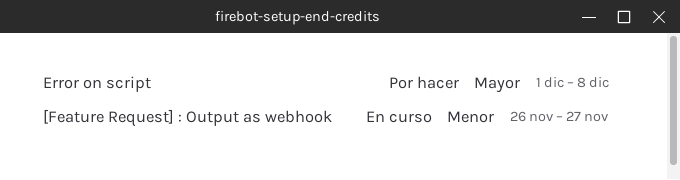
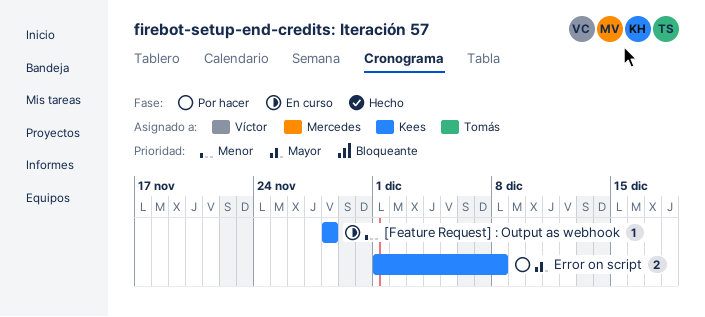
[Feature Request] : Output as webhook, start: Nov 26 -> Nov 28
[Feature Request] : Output as webhook, due: Nov 27 -> Nov 28

